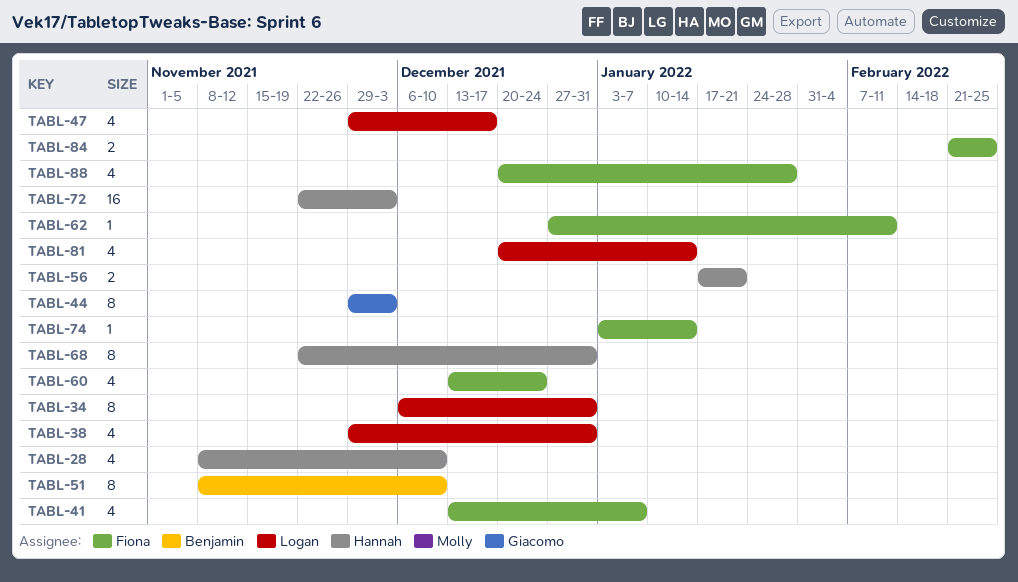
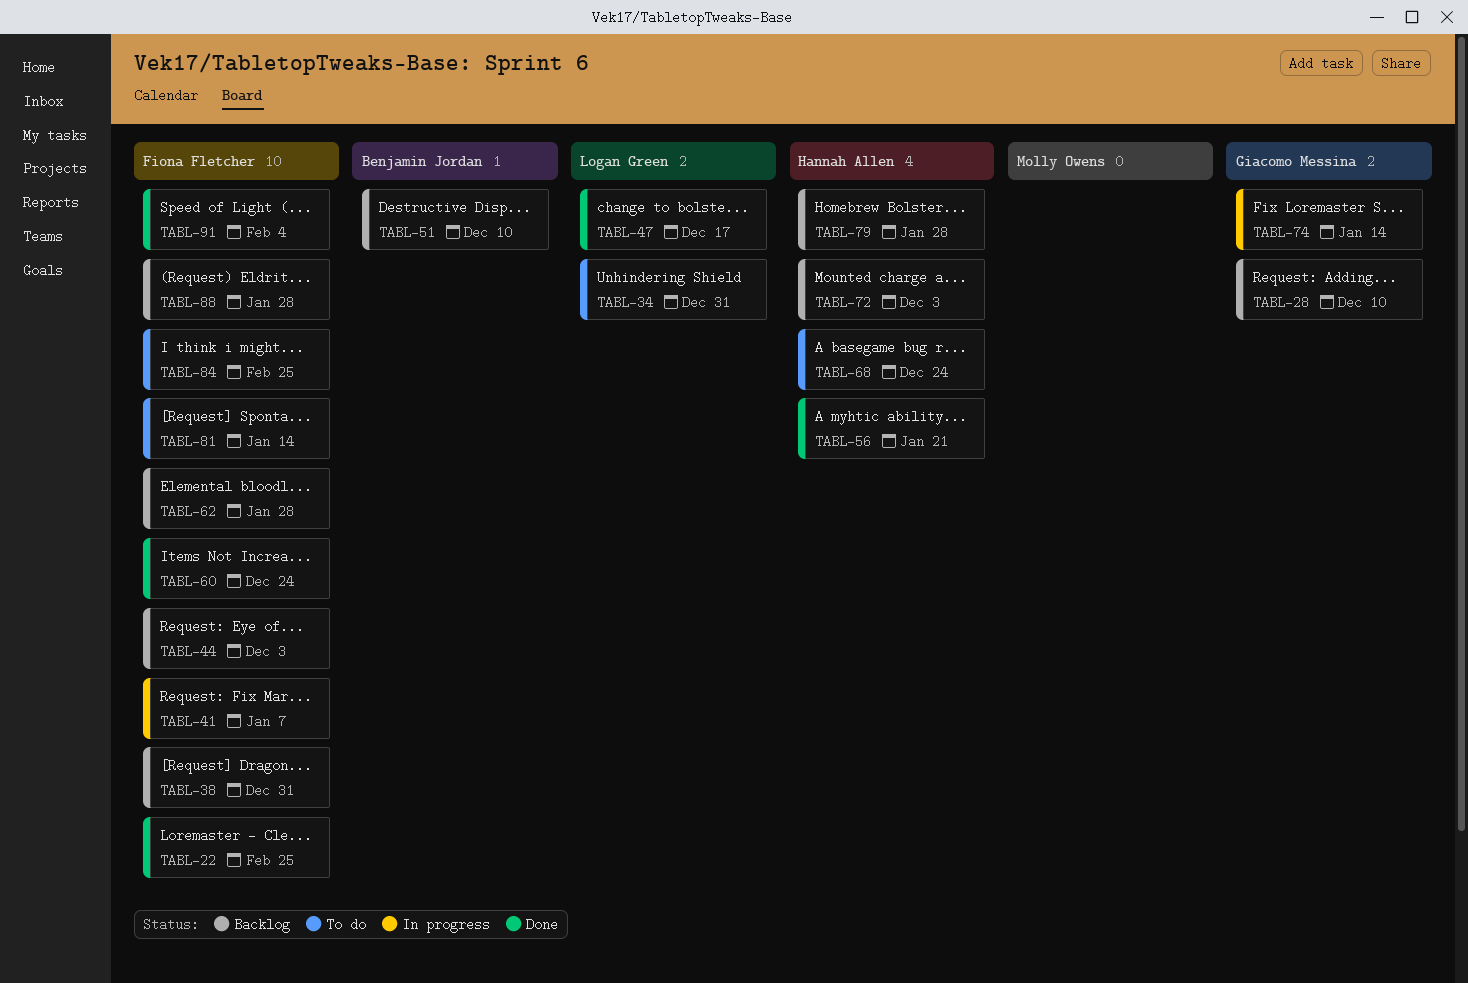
TABL-22: none -> present
TABL-28, owner: Hannah Allen -> Giacomo Messina
TABL-38, owner: Logan Green -> Fiona Fletcher
TABL-44, owner: Giacomo Messina -> Fiona Fletcher
TABL-62, due: Feb 11 -> Jan 28
TABL-68, due: Dec 31 -> Dec 24
TABL-74, owner: Fiona Fletcher -> Giacomo Messina
TABL-79: none -> present
TABL-81, owner: Logan Green -> Fiona Fletcher
TABL-91: none -> present

